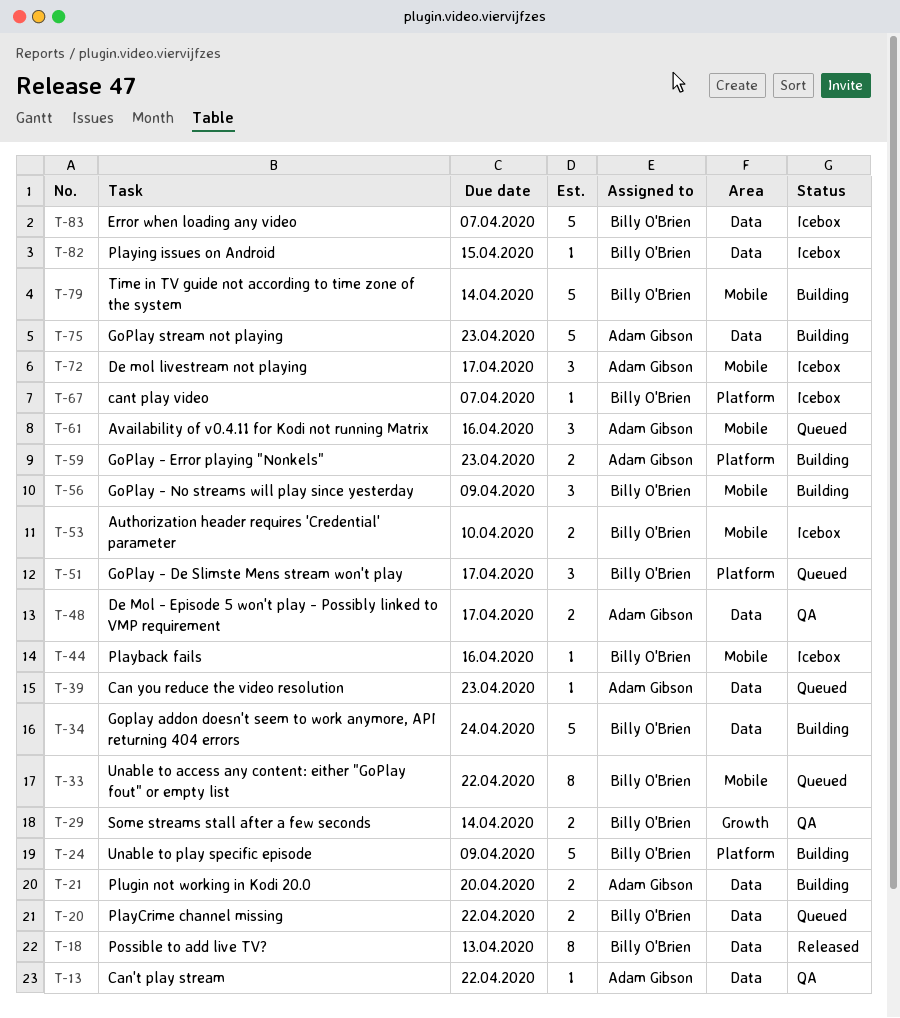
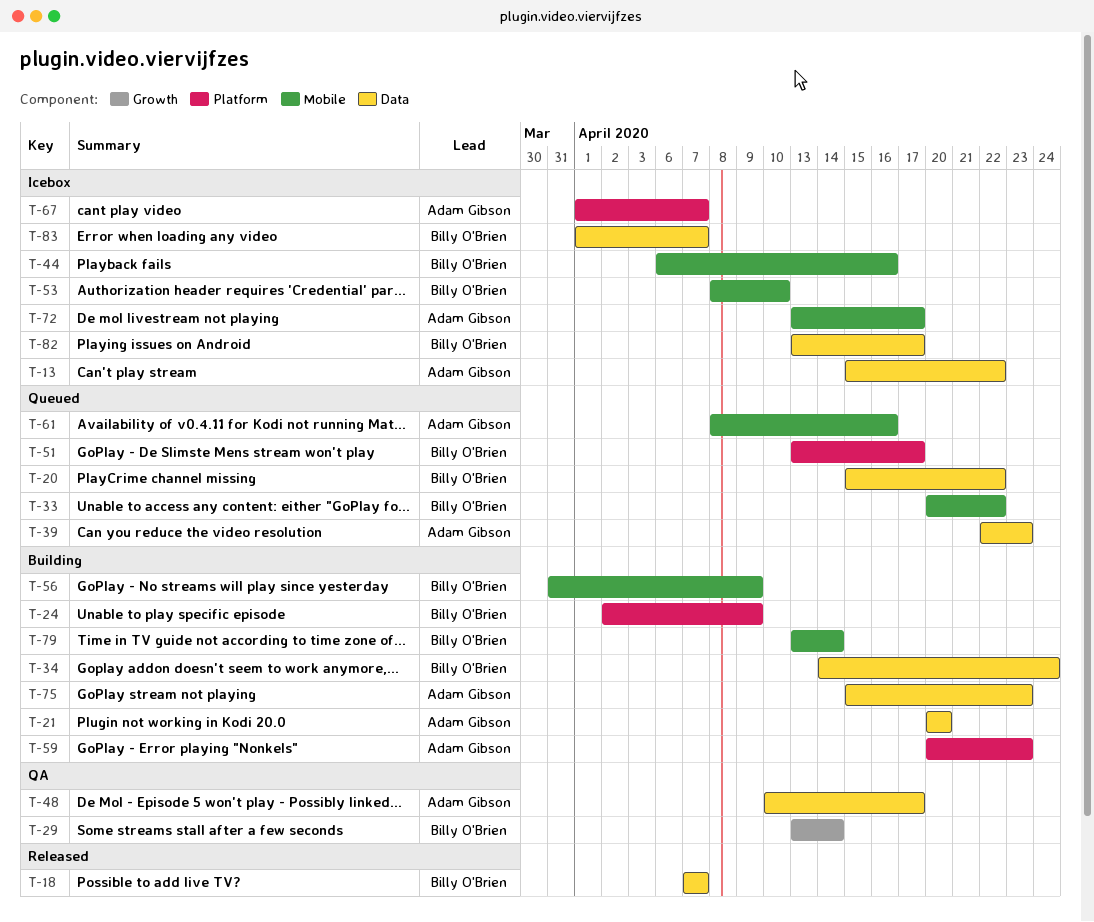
T-13, status: QA -> Icebox
T-18, due: Apr 13 -> Apr 7
T-67, owner: Billy O'Brien -> Adam Gibson
T-82, due: Apr 15 -> Apr 17

